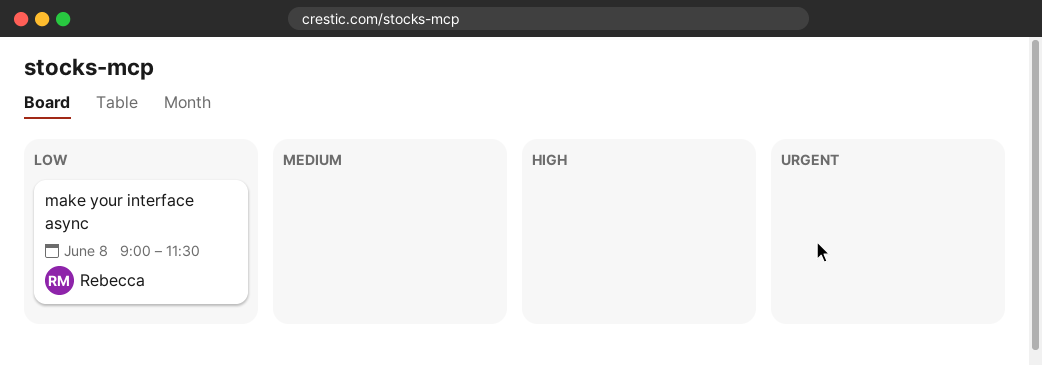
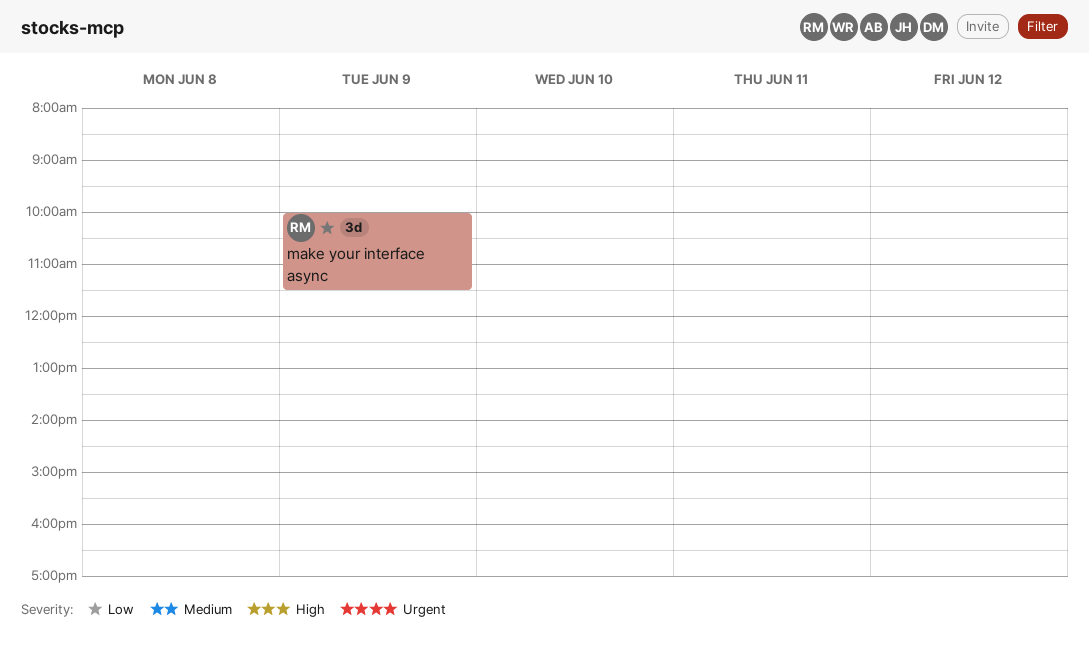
make your interface async, day: Jun 8 -> Jun 9
make your interface async, begins: 09:00 -> 10:00

